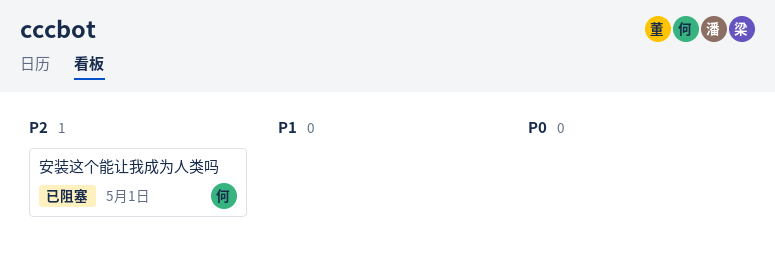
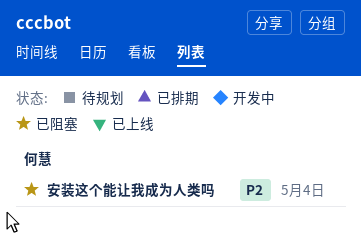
安装这个能让我成为人类吗, due: May 1 -> May 4

